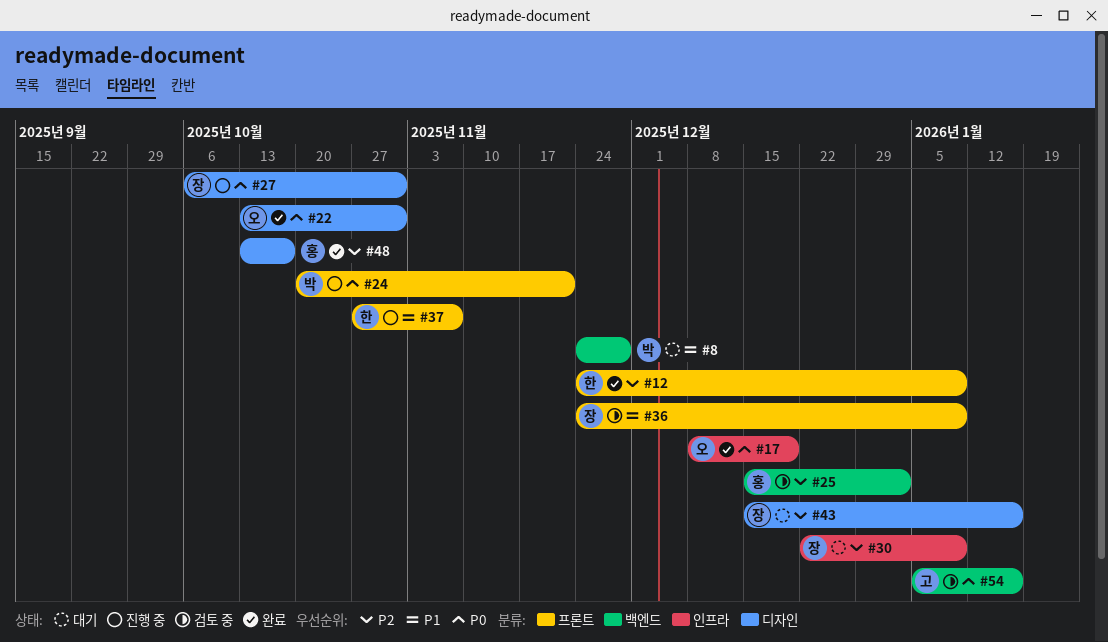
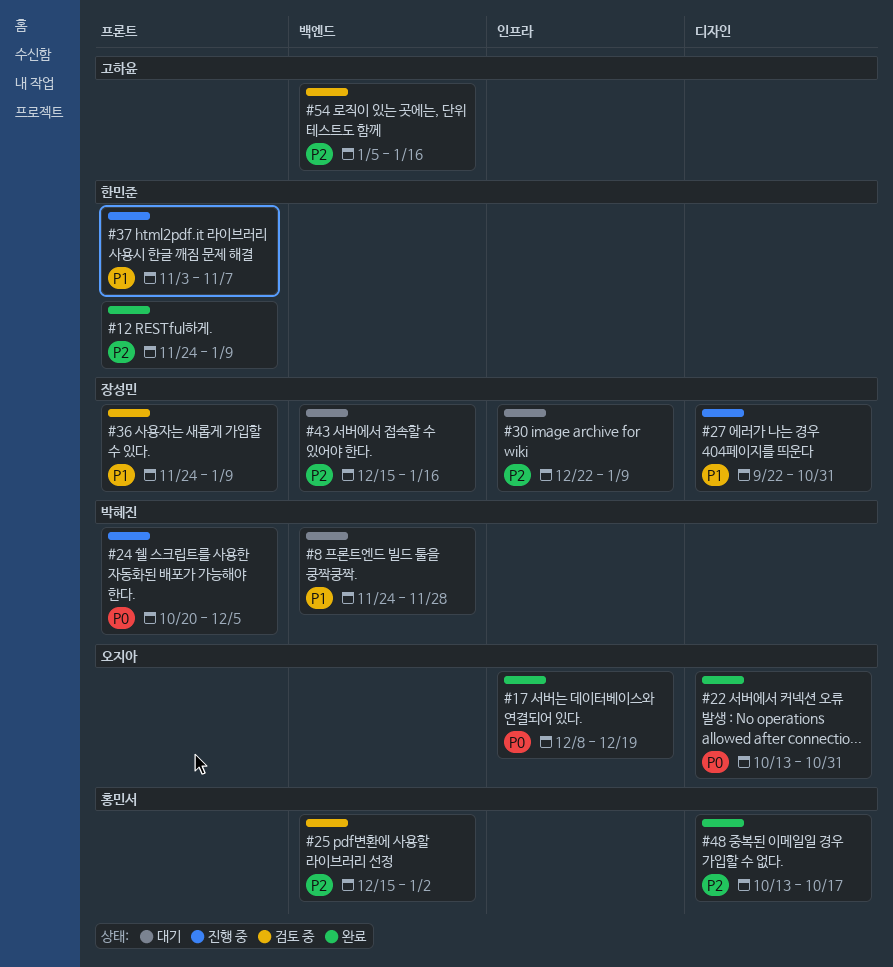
#24, due: Nov 21 -> Dec 5
#27, priority: P0 -> P1
#27, start: Oct 6 -> Sep 22
#37, start: Oct 27 -> Nov 3
#43, label: 디자인 -> 백엔드
#54, priority: P0 -> P2

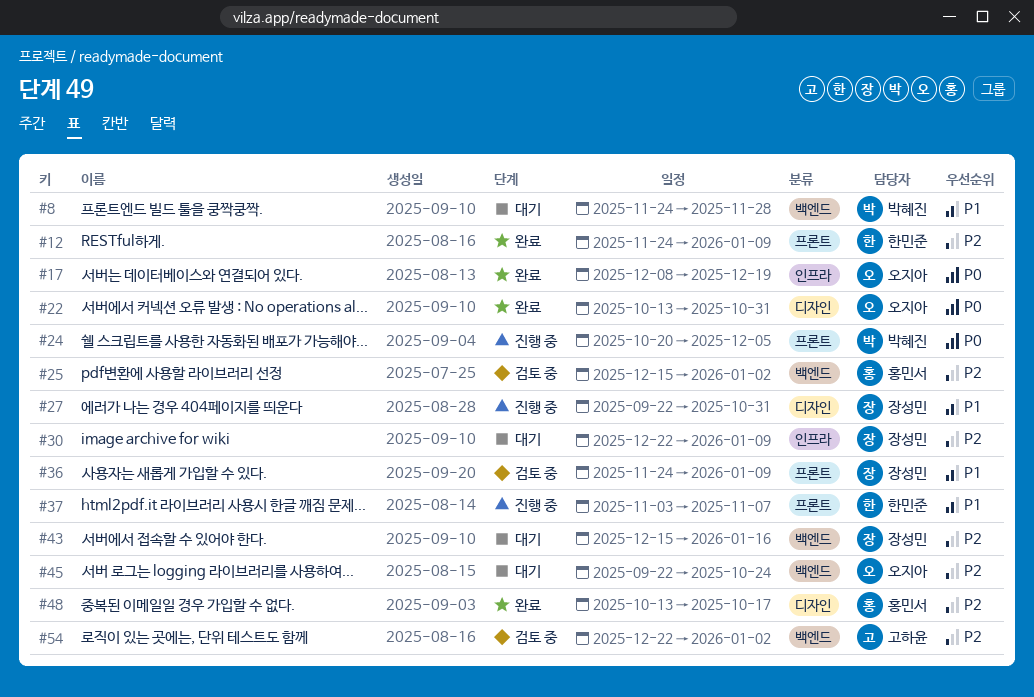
#45: none -> present
#54, start: Jan 5 -> Dec 22
#54, due: Jan 16 -> Jan 2

